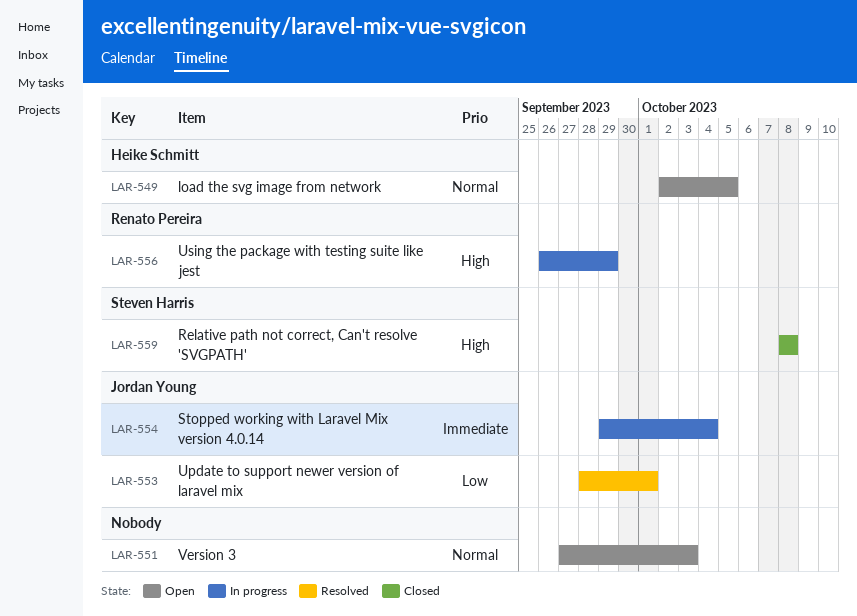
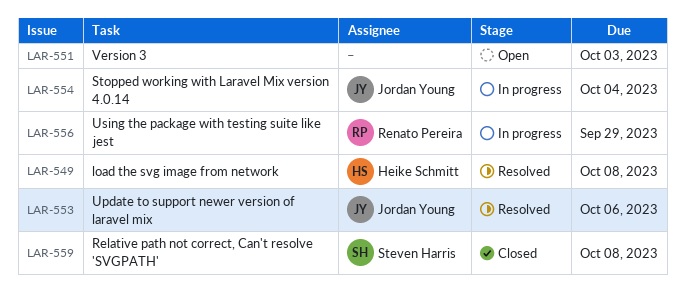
LAR-549, status: Open -> Resolved
LAR-549, due: Oct 5 -> Oct 8
LAR-553, due: Oct 1 -> Oct 6

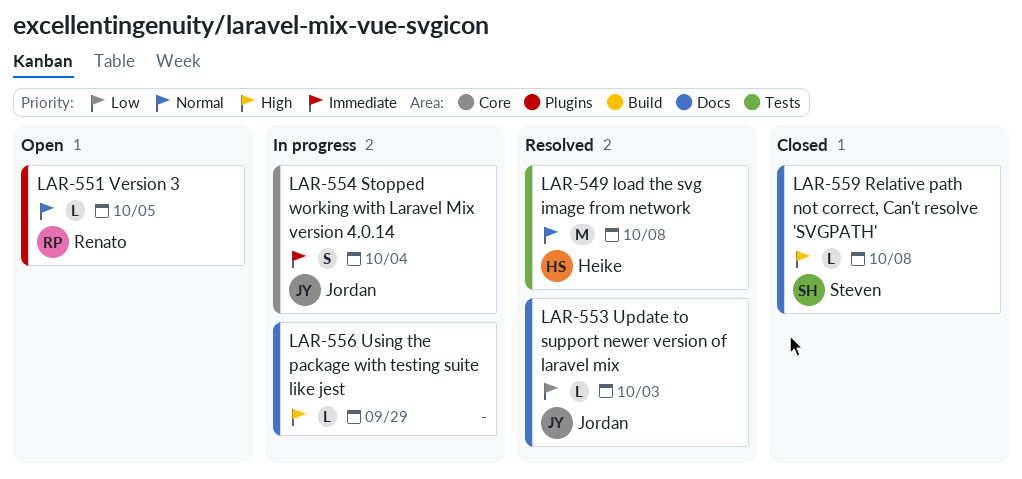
LAR-551, owner: none -> Renato Pereira
LAR-551, due: Oct 3 -> Oct 5
LAR-553, due: Oct 6 -> Oct 3
LAR-556, owner: Renato Pereira -> none

